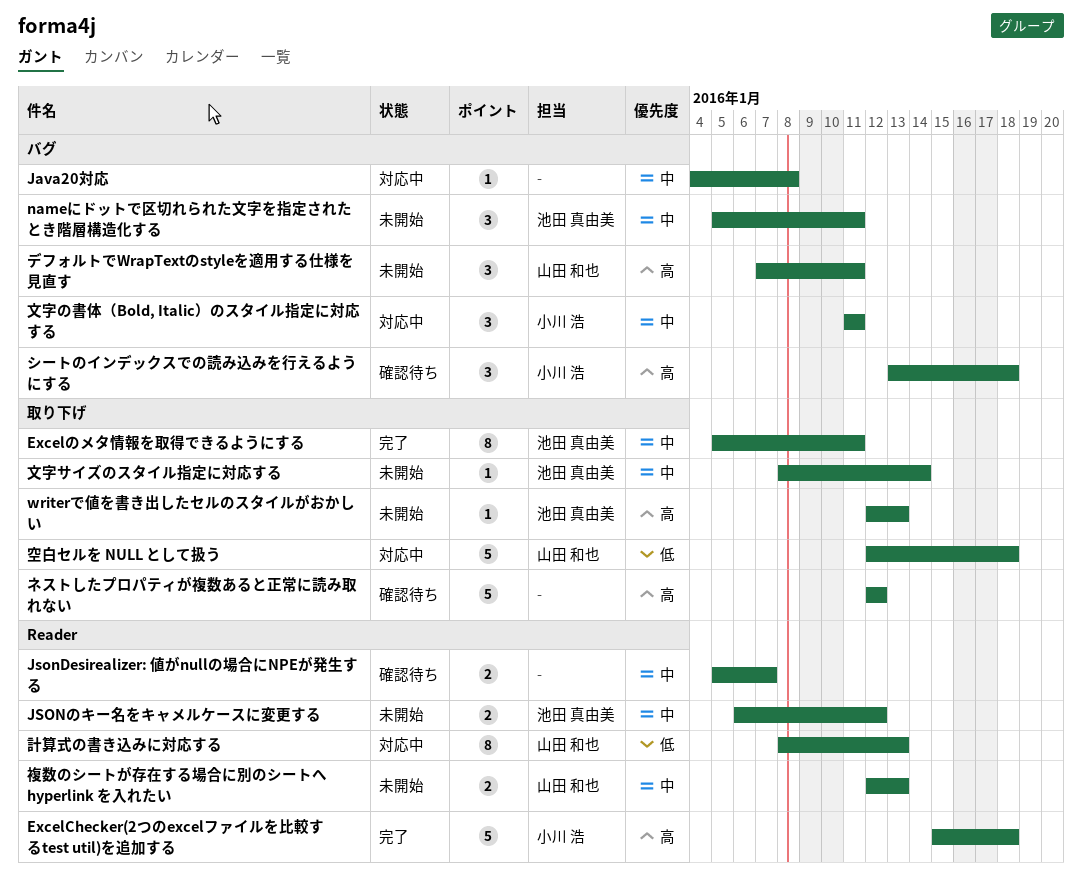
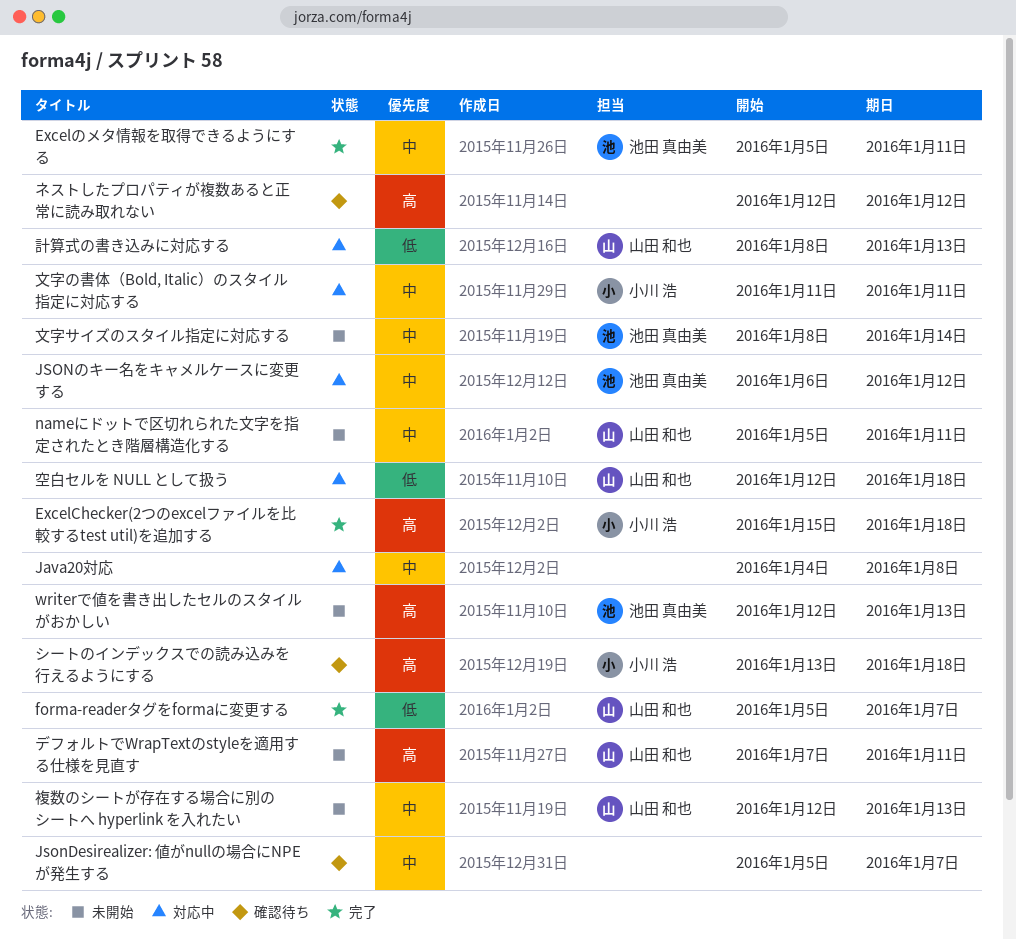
forma-readerタグをformaに変更する: none -> present
JSONのキー名をキャメルケースに変更する, status: 未開始 -> 対応中
nameにドットで区切れられた文字を指定されたとき階層構造化する, owner: 池田 真由美 -> 山田 和也

